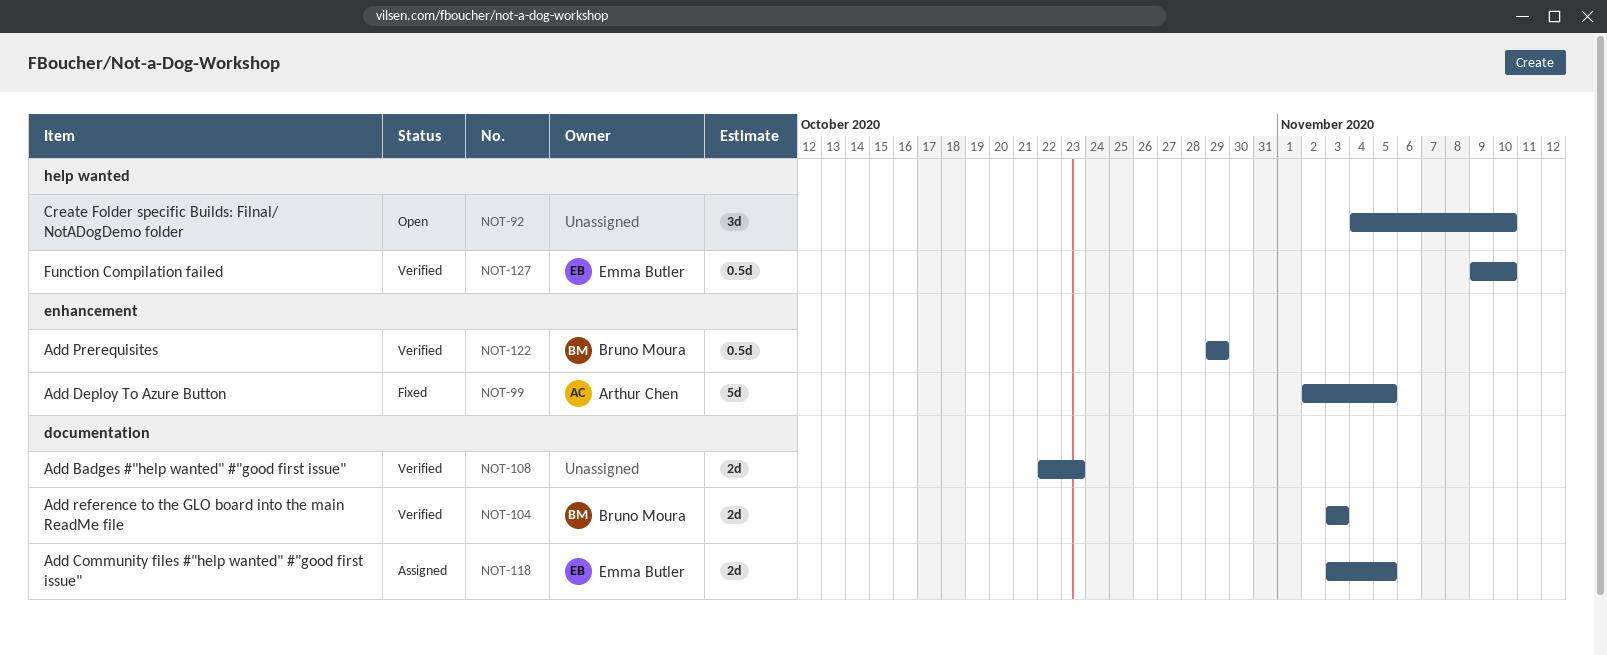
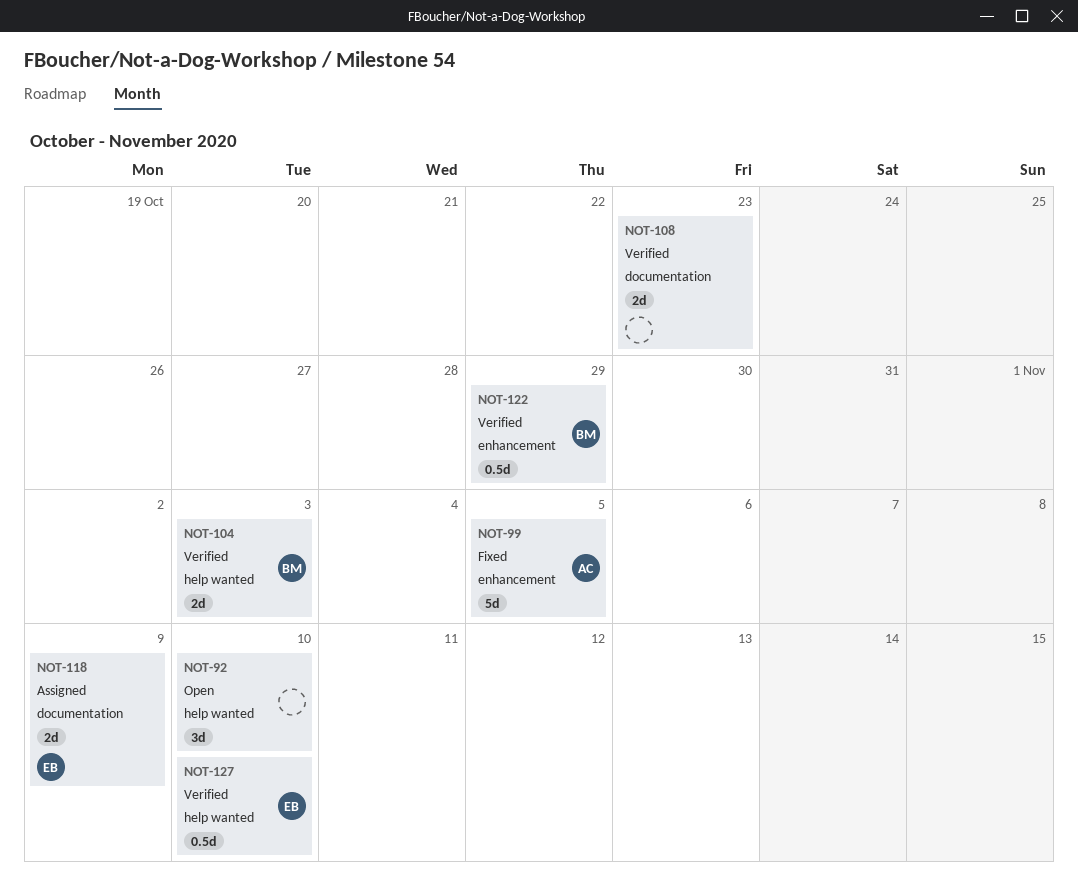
NOT-104, label: documentation -> help wanted
NOT-118, due: Nov 5 -> Nov 9

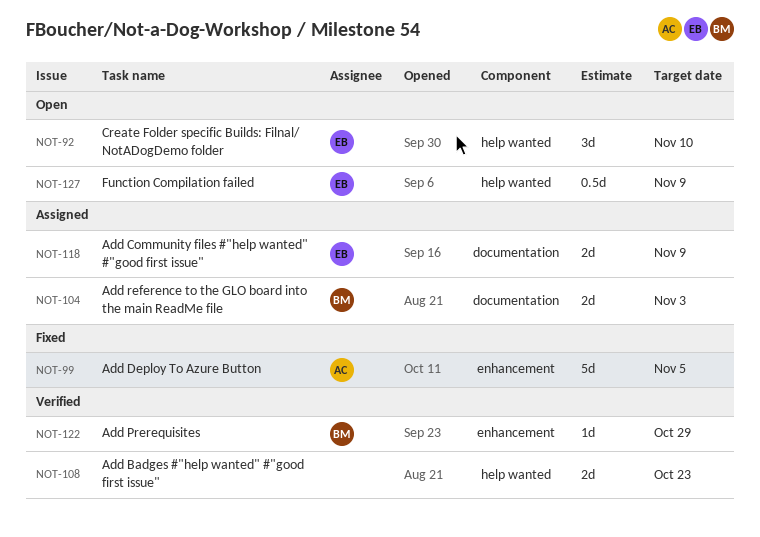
NOT-92, owner: none -> EB
NOT-104, status: Verified -> Assigned
NOT-104, label: help wanted -> documentation
NOT-108, label: documentation -> help wanted
NOT-122, estimate: 0.5d -> 1d
NOT-127, status: Verified -> Open
NOT-127, due: Nov 10 -> Nov 9

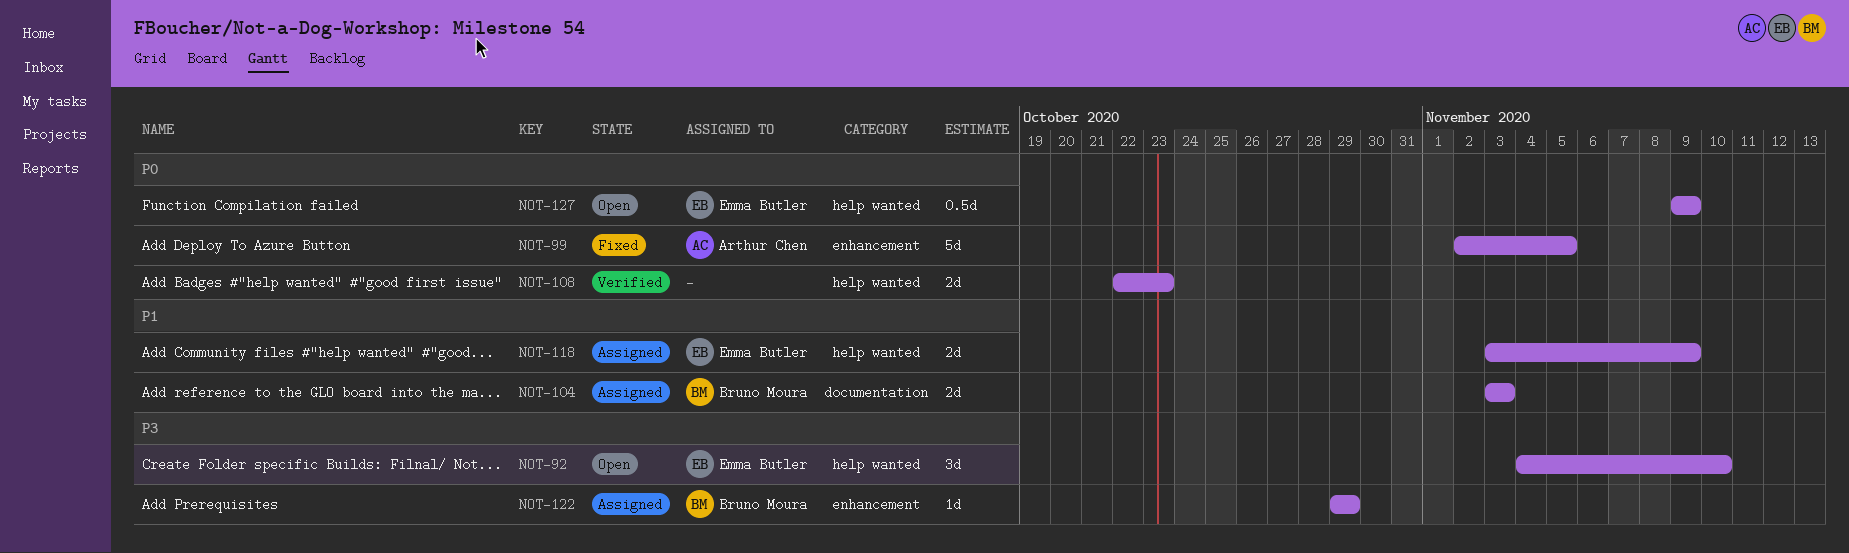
NOT-118, label: documentation -> help wanted
NOT-122, status: Verified -> Assigned

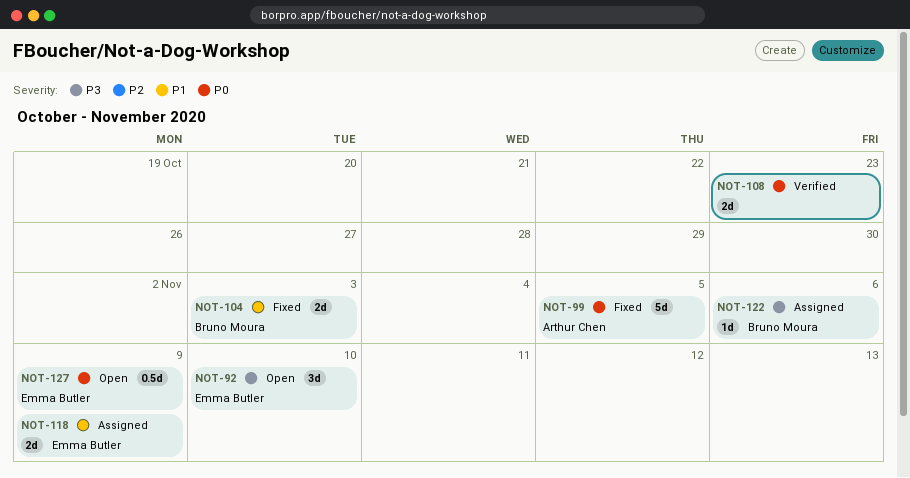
NOT-104, status: Assigned -> Fixed
NOT-122, due: Oct 29 -> Nov 6

